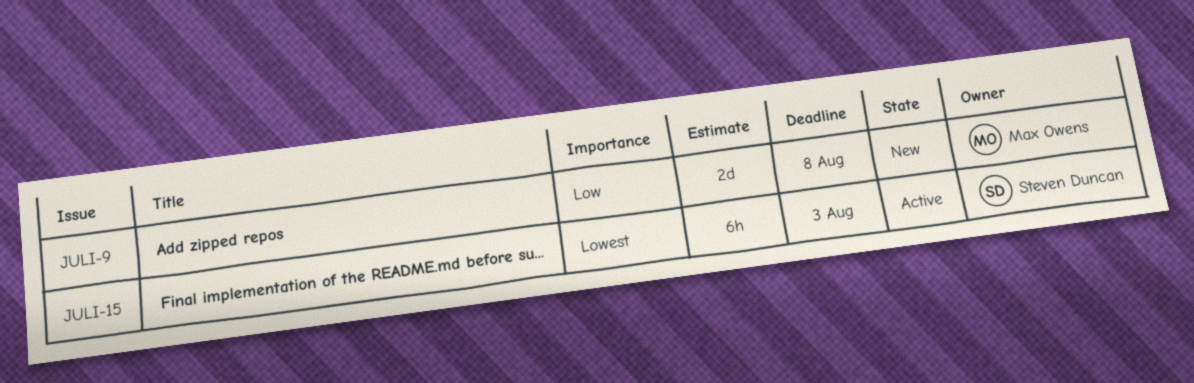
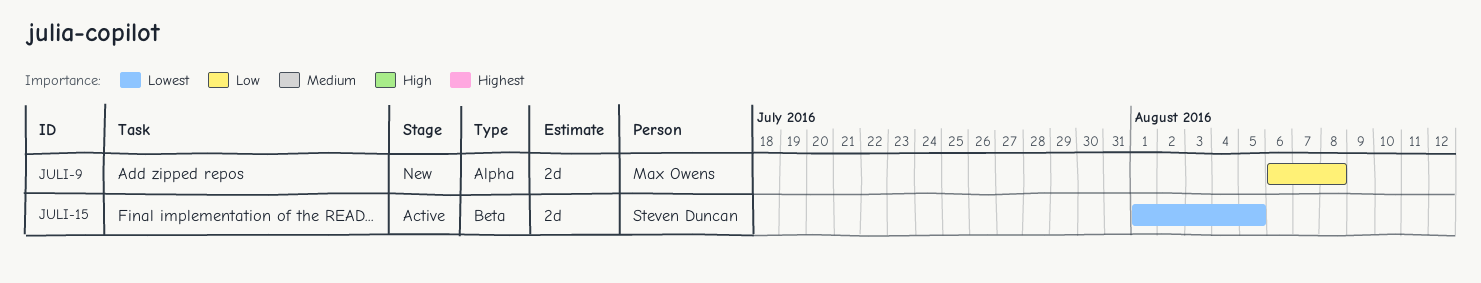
JULI-15, estimate: 6h -> 2d
JULI-15, due: Aug 3 -> Aug 5

